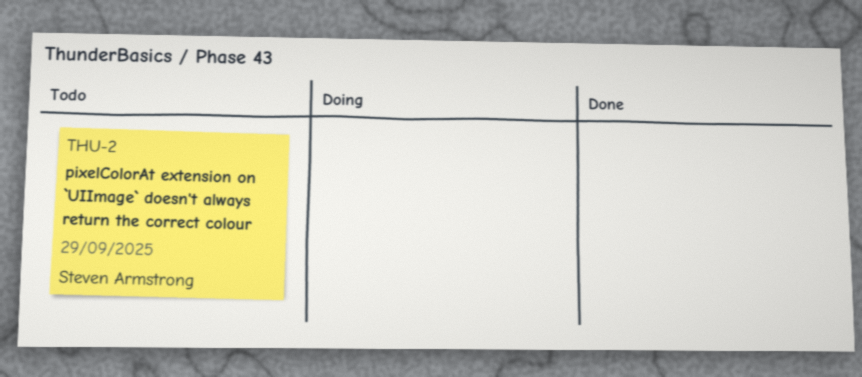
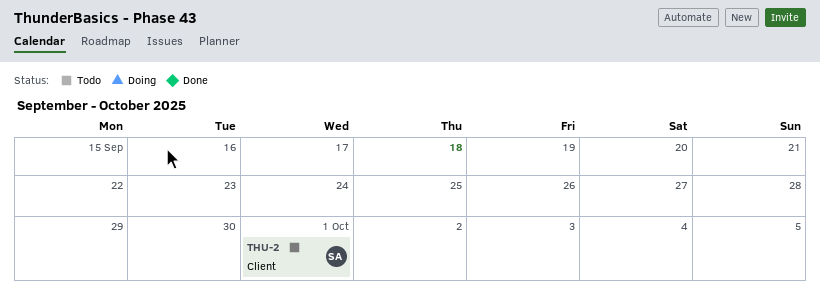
THU-2, due: Sep 29 -> Oct 1

